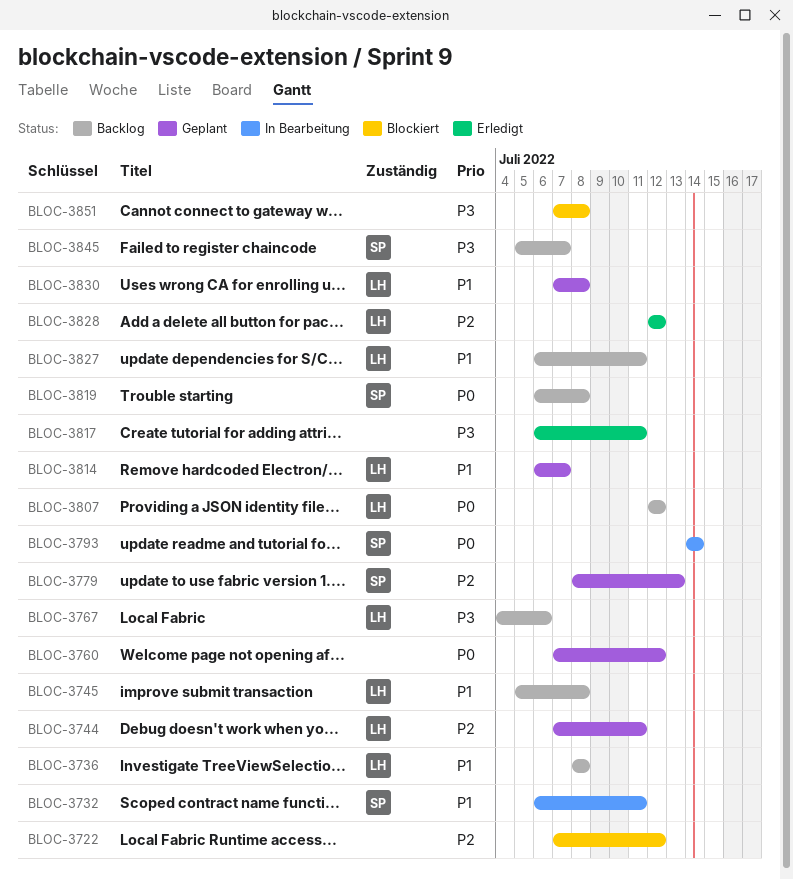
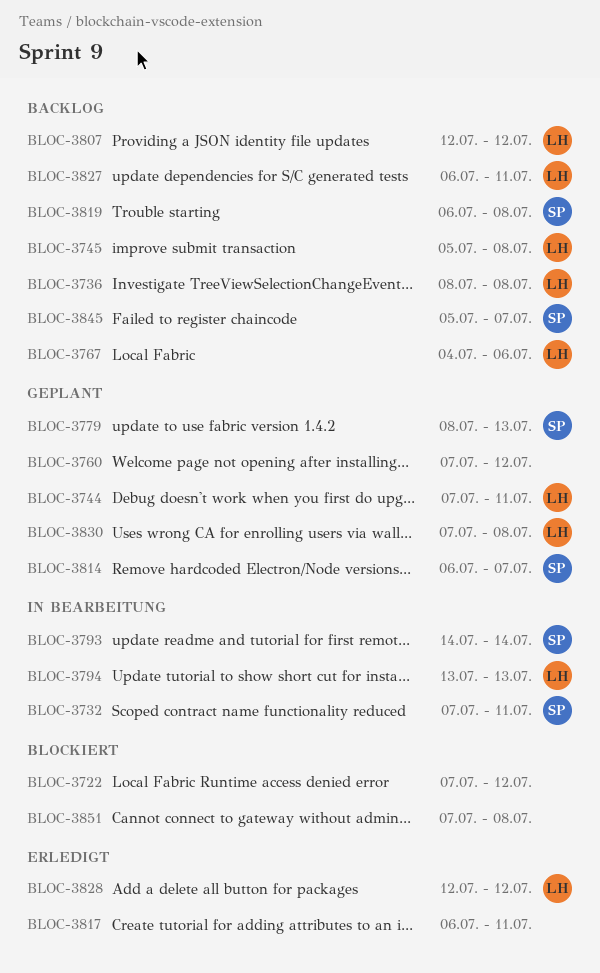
BLOC-3732, start: Jul 6 -> Jul 7
BLOC-3794: none -> present
BLOC-3814, owner: LH -> SP

